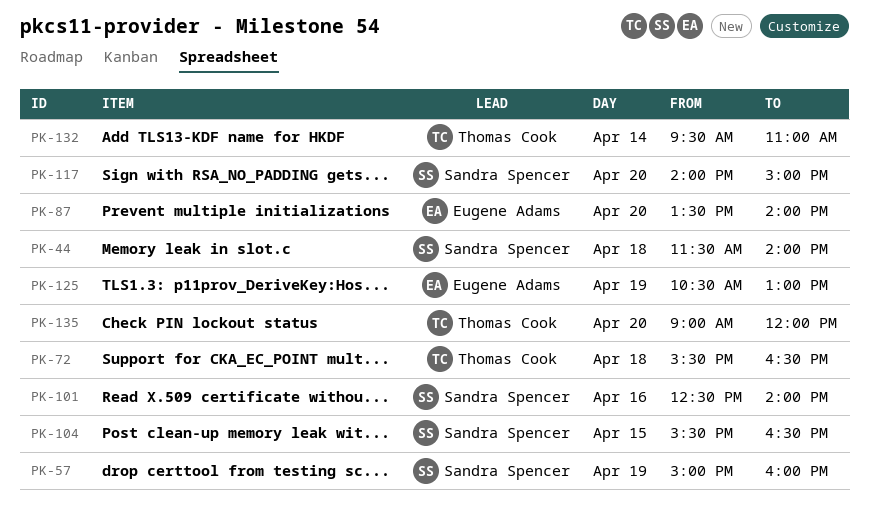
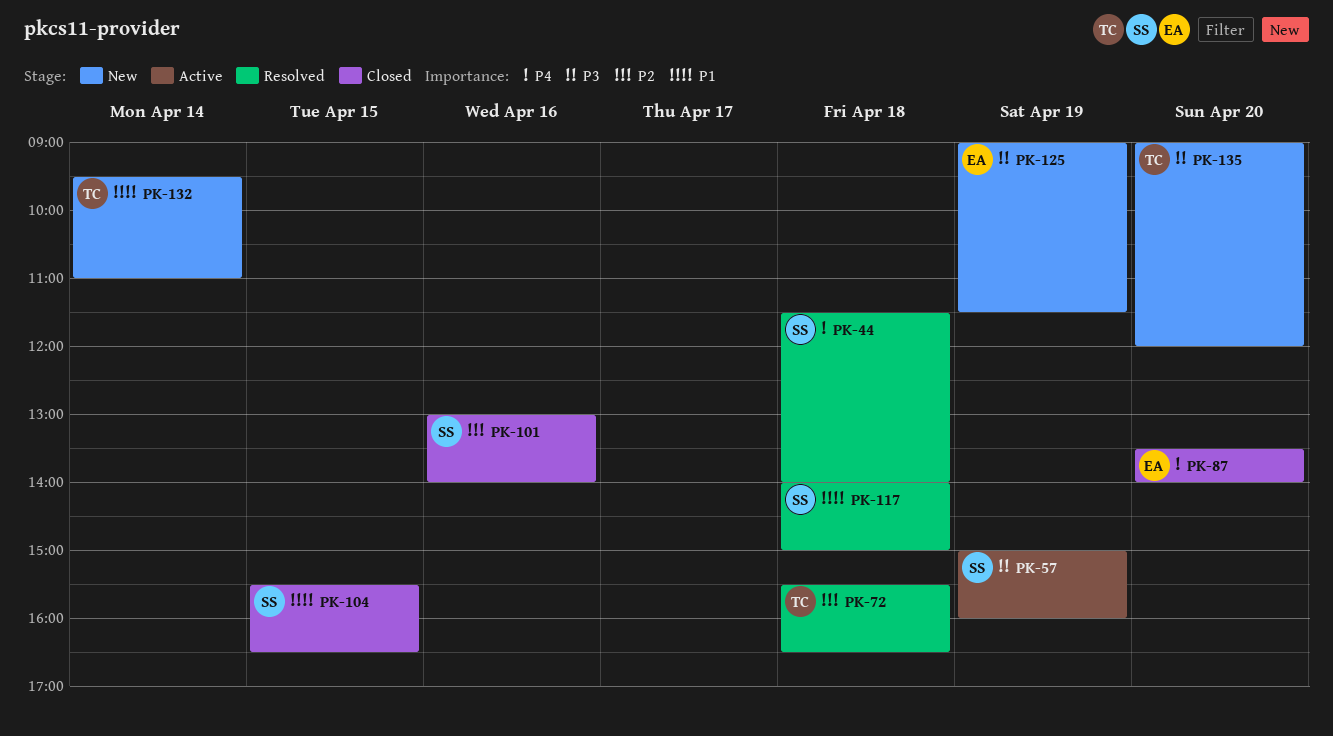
PK-101, begins: 12:30 -> 13:00
PK-117, day: Apr 20 -> Apr 18
PK-125, begins: 10:30 -> 09:00
PK-125, ends: 13:00 -> 11:30

